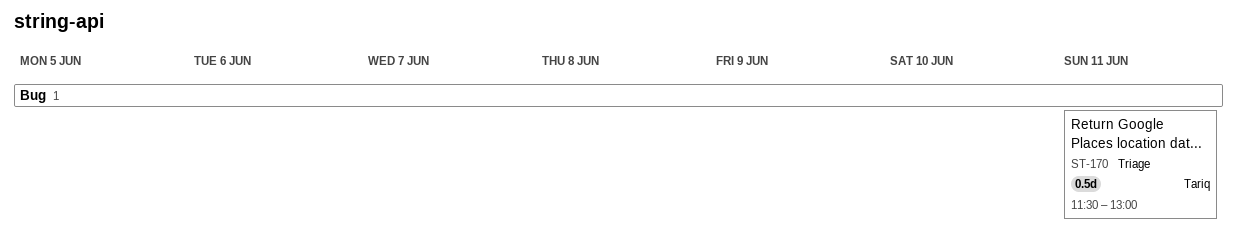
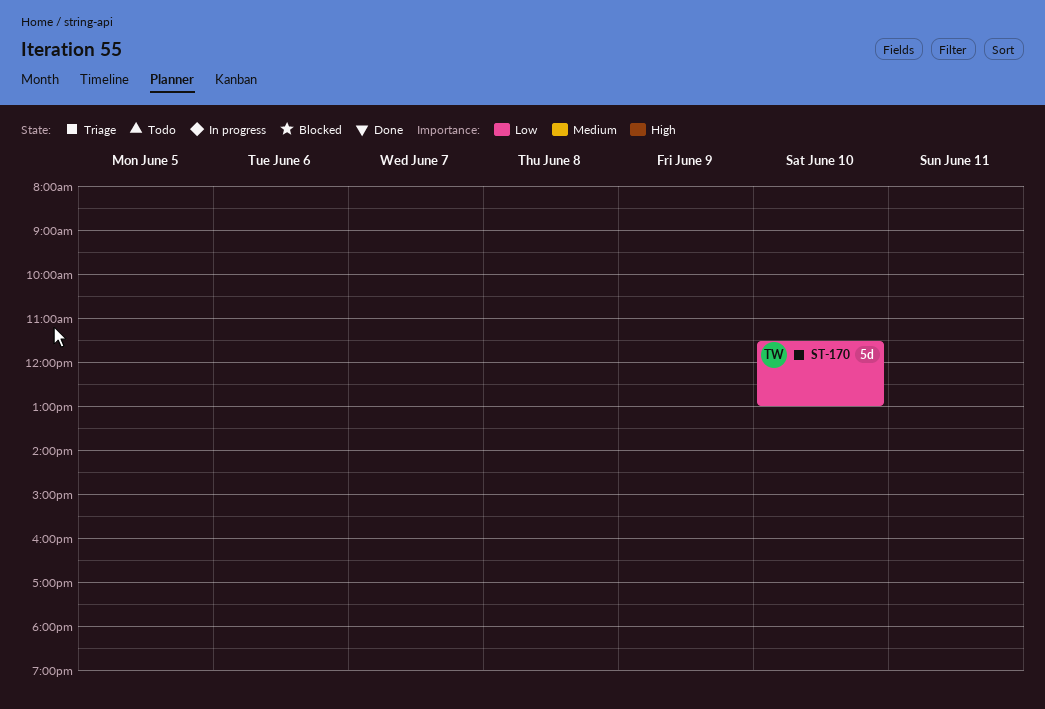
ST-170, estimate: 0.5d -> 5d
ST-170, day: Jun 11 -> Jun 10

